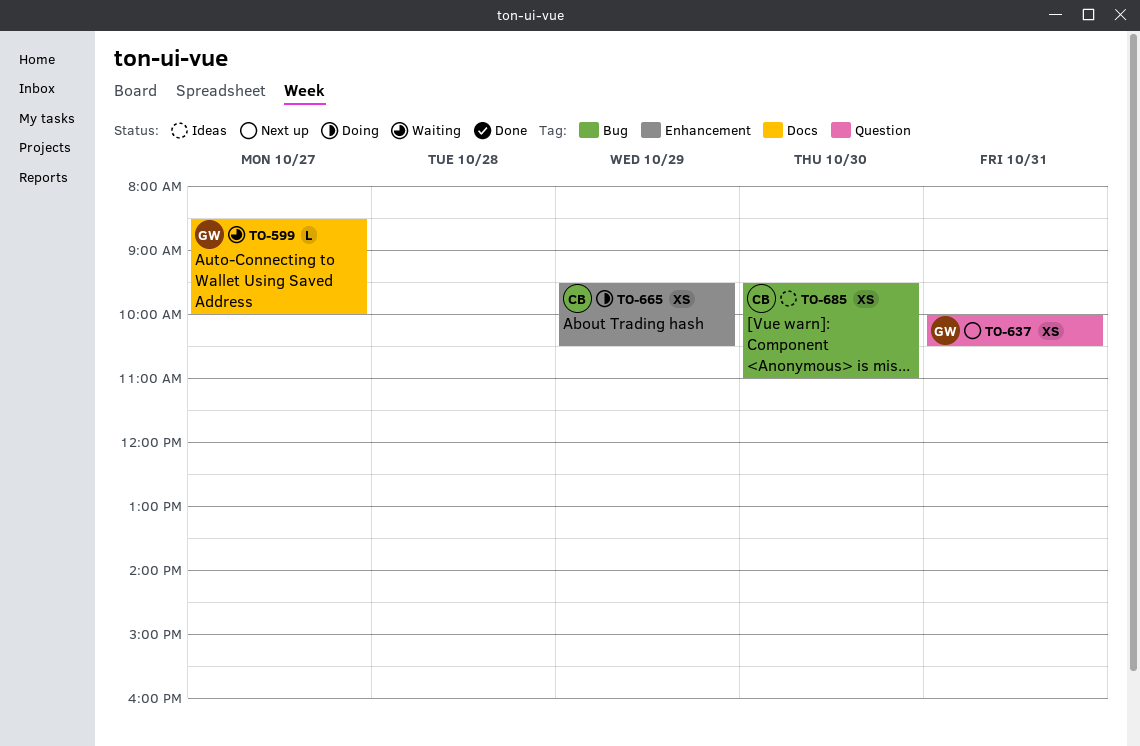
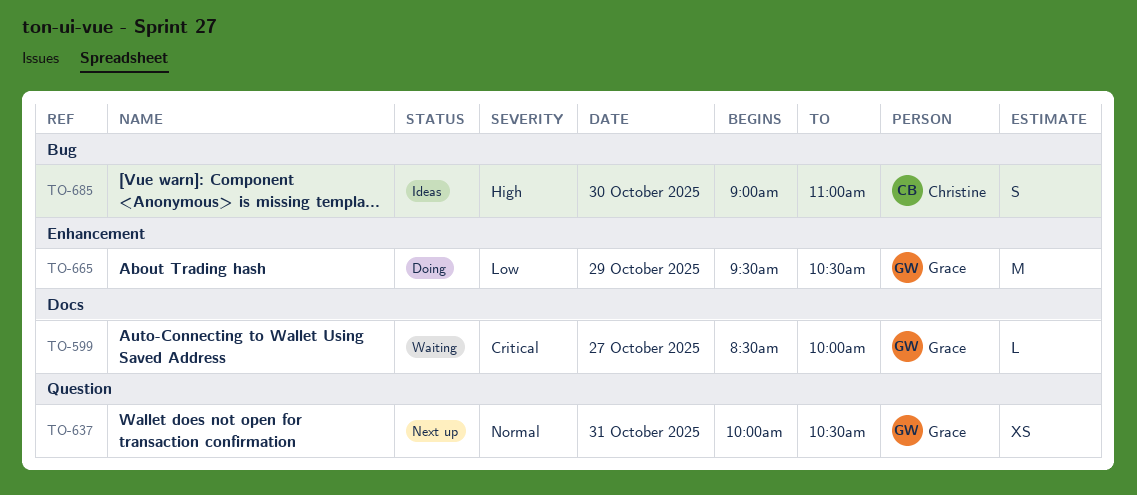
TO-665, owner: Christine -> Grace
TO-665, estimate: XS -> M
TO-685, estimate: XS -> S
TO-685, begins: 09:30 -> 09:00

